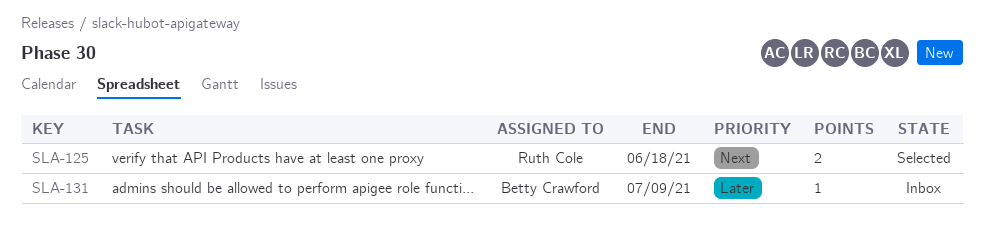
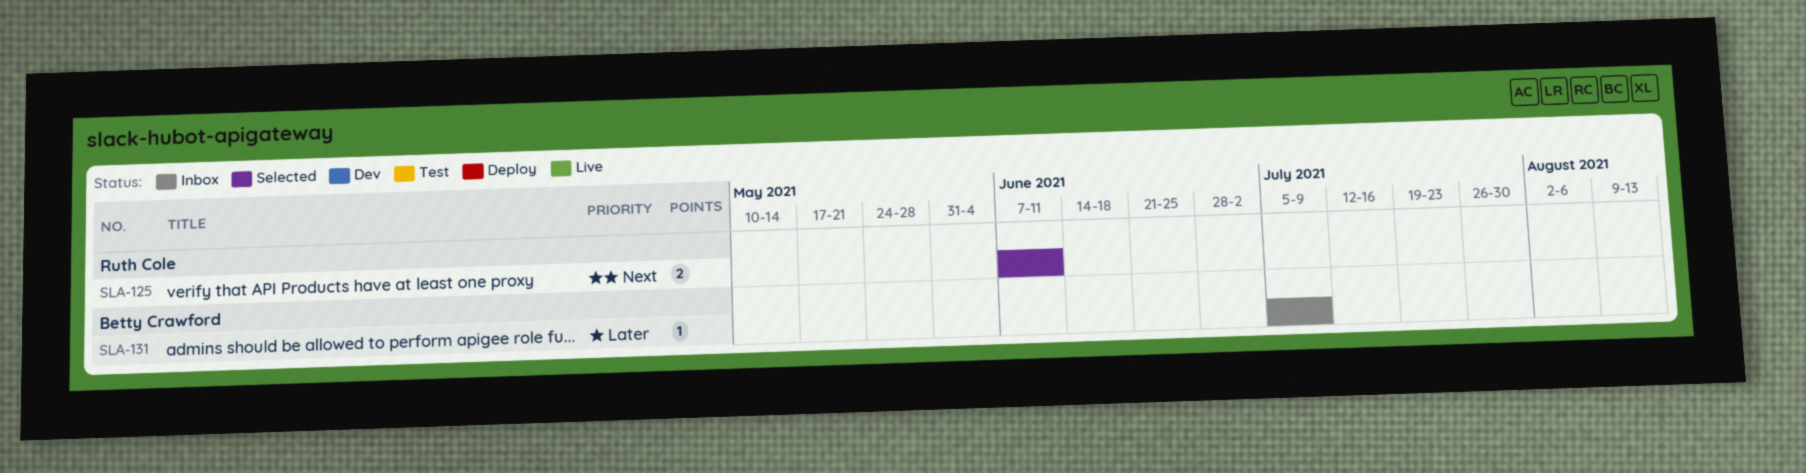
SLA-125, due: Jun 18 -> Jun 11

